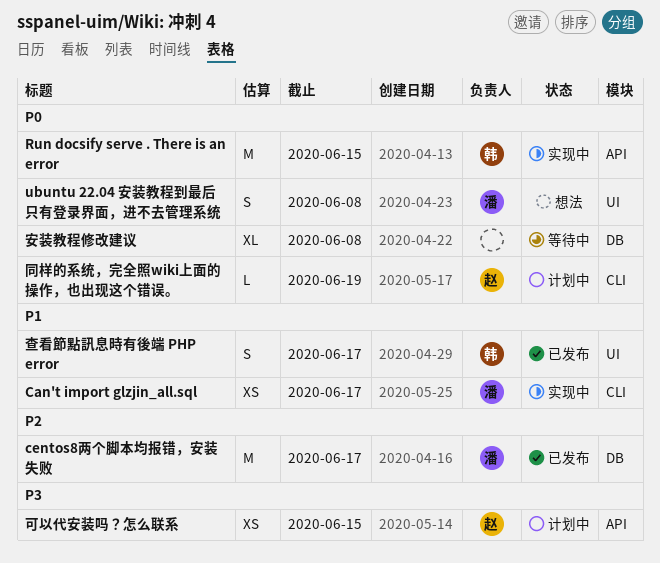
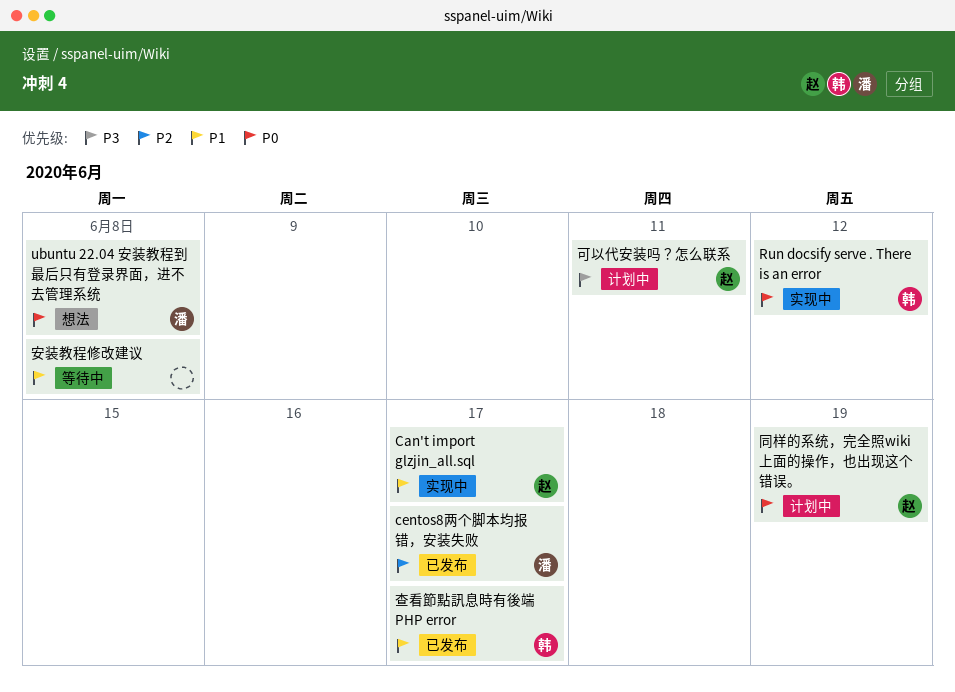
Can't import glzjin_all.sql, owner: 潘 -> 赵
Run docsify serve . There is an error, due: Jun 15 -> Jun 12
可以代安装吗？怎么联系, due: Jun 15 -> Jun 11
安装教程修改建议, priority: P0 -> P1

